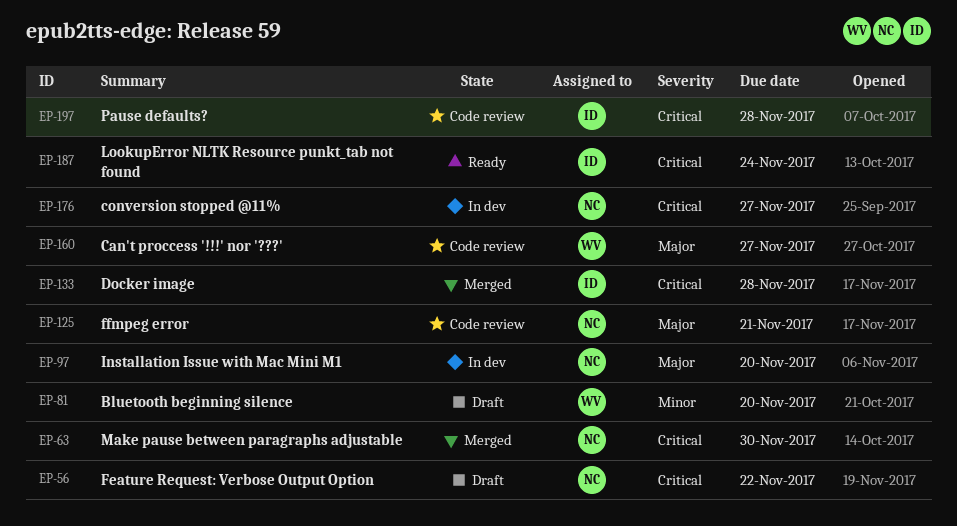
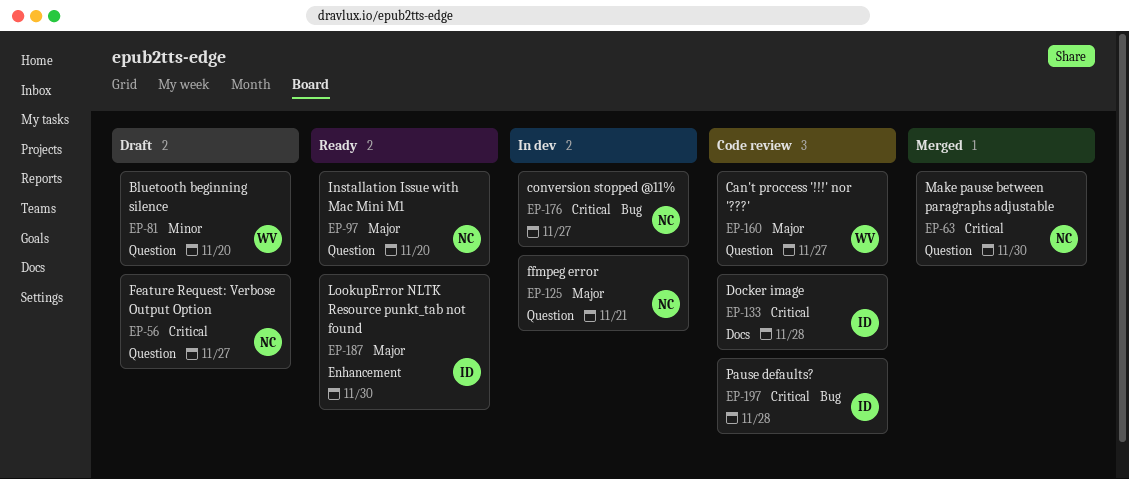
EP-56, due: Nov 22 -> Nov 27
EP-97, status: In dev -> Ready
EP-125, status: Code review -> In dev
EP-133, status: Merged -> Code review
EP-187, priority: Critical -> Major
EP-187, due: Nov 24 -> Nov 30

